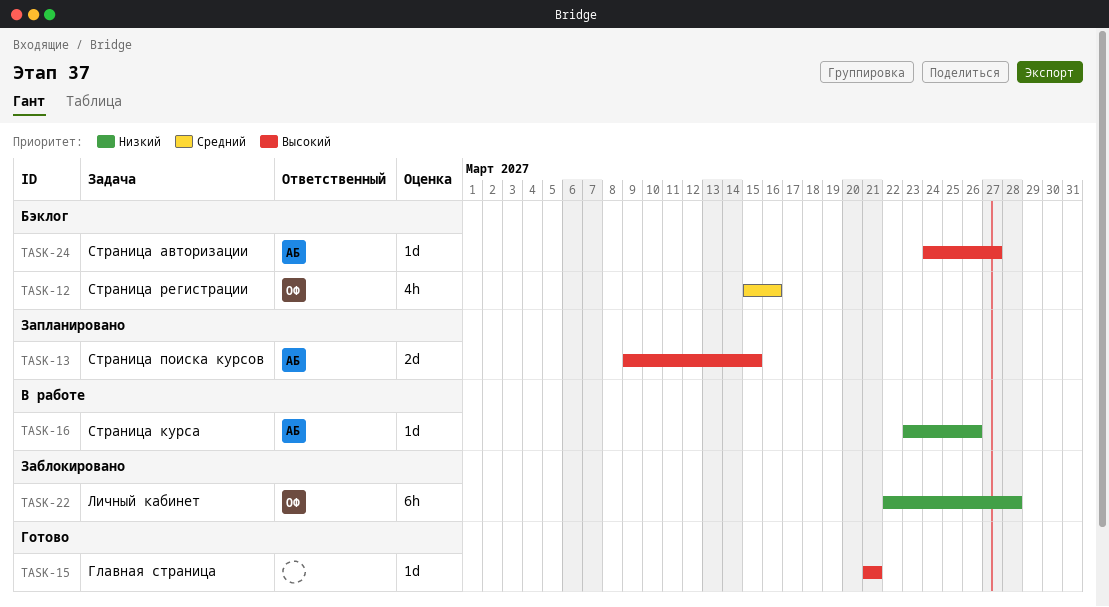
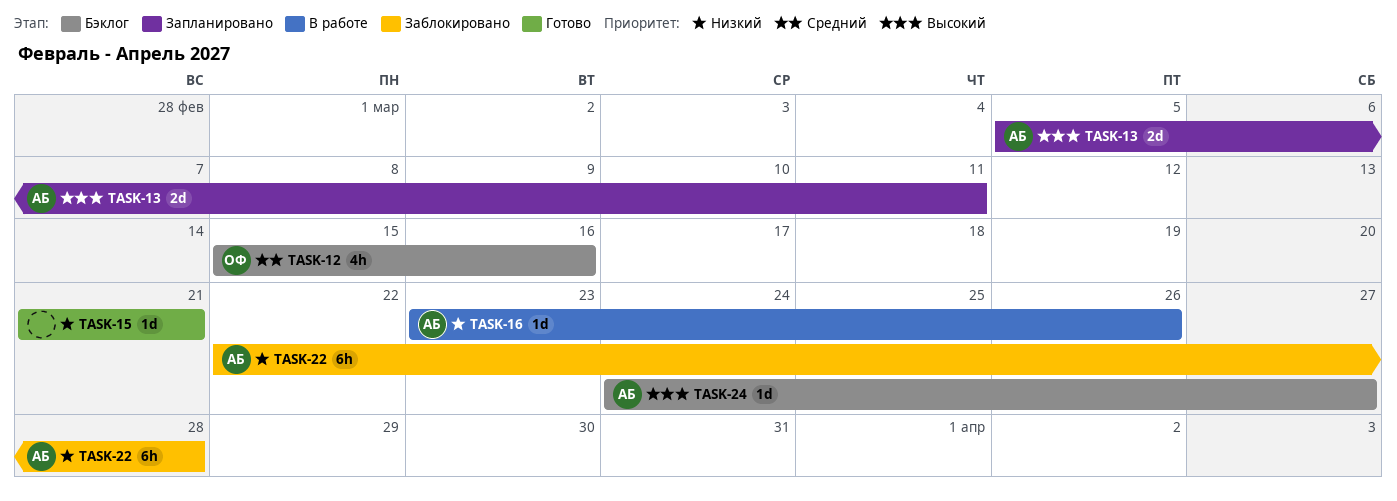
TASK-13, start: Mar 9 -> Mar 5
TASK-13, due: Mar 15 -> Mar 11
TASK-15, priority: Высокий -> Низкий
TASK-22, owner: ОФ -> АБ

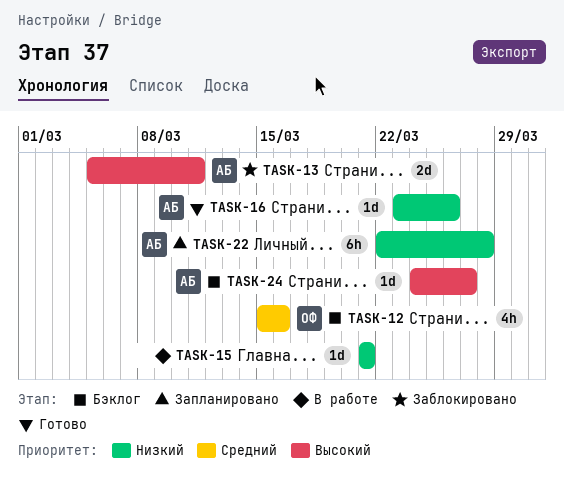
TASK-13, status: Запланировано -> Заблокировано
TASK-15, status: Готово -> В работе
TASK-16, status: В работе -> Готово
TASK-22, status: Заблокировано -> Запланировано

